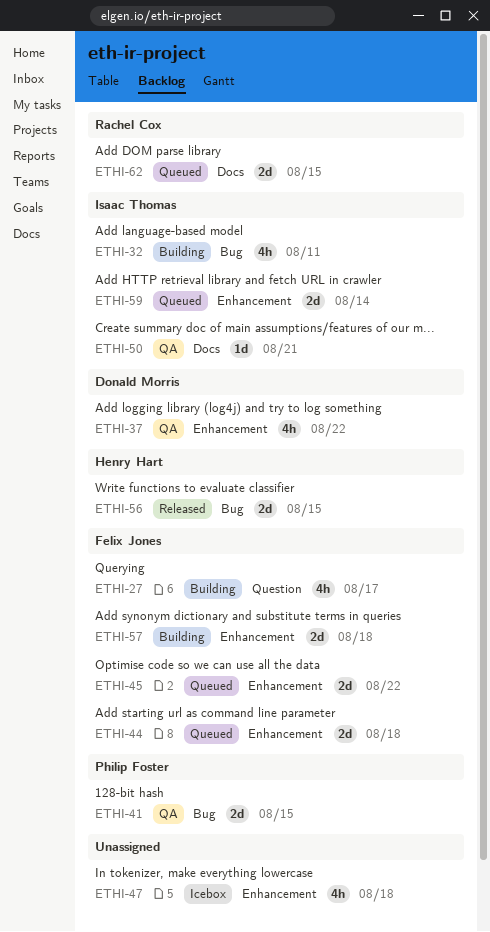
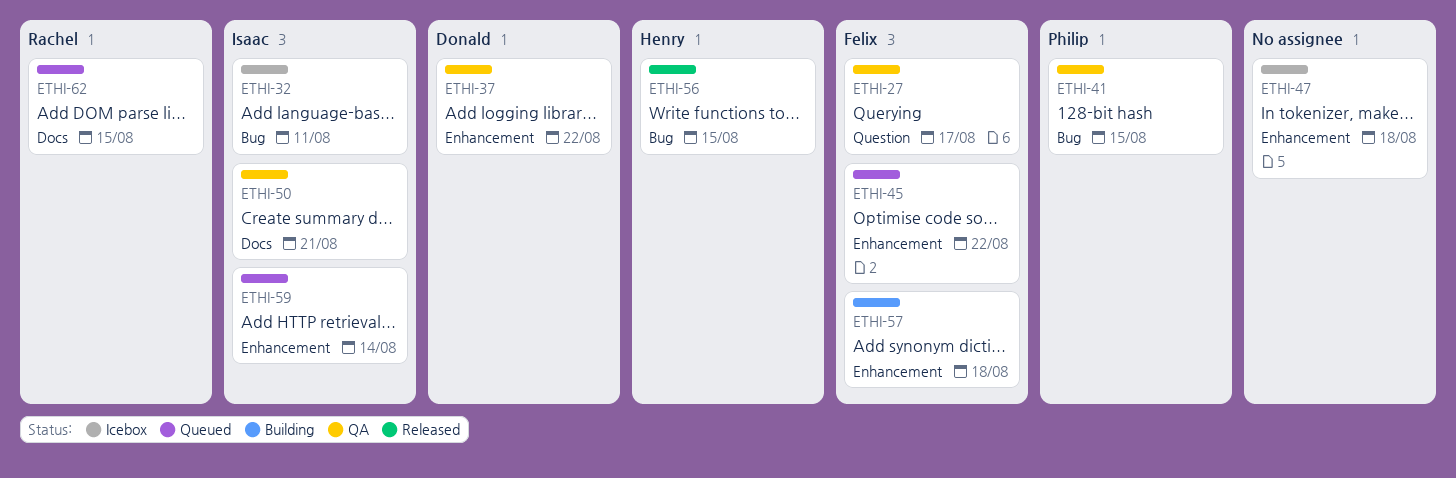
ETHI-27, status: Building -> QA
ETHI-32, status: Building -> Icebox
ETHI-44: present -> none

